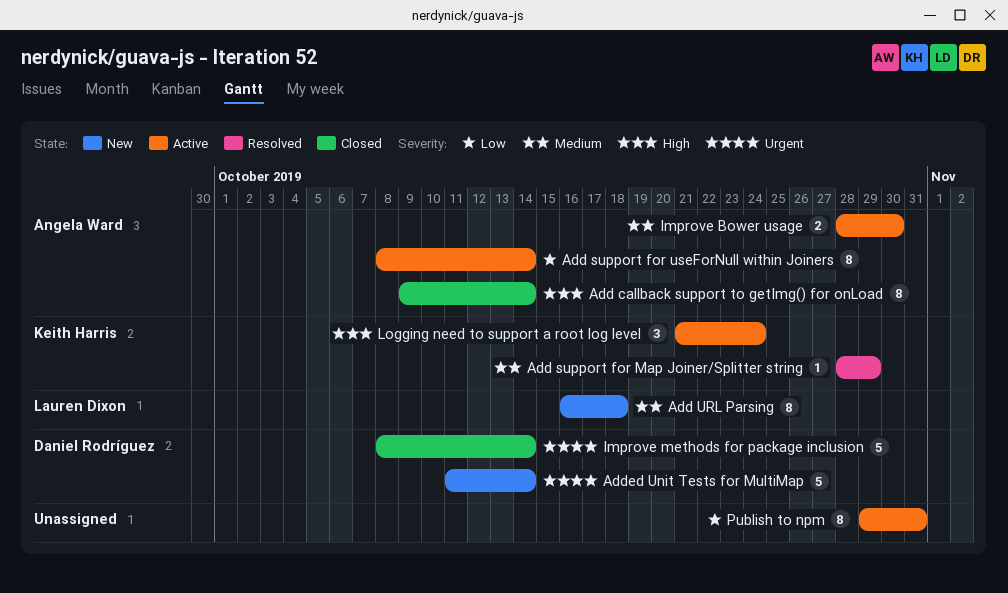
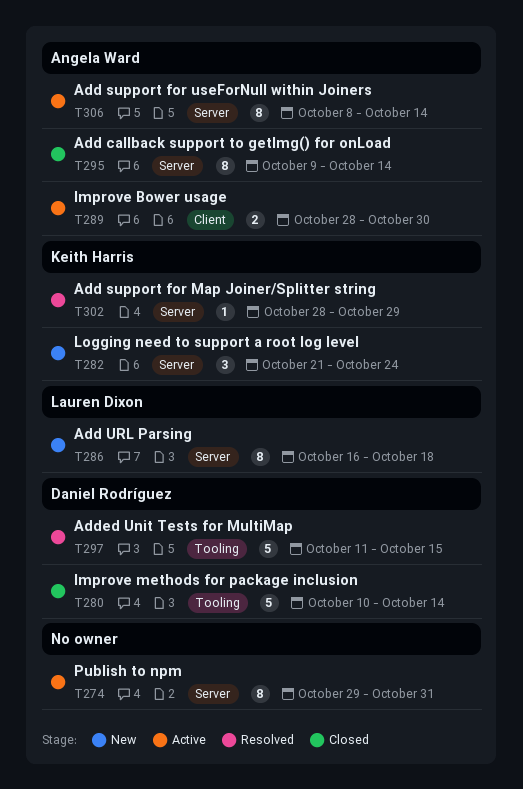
Added Unit Tests for MultiMap, status: New -> Resolved
Added Unit Tests for MultiMap, due: Oct 14 -> Oct 15
Improve methods for package inclusion, start: Oct 8 -> Oct 10
Logging need to support a root log level, status: Active -> New

